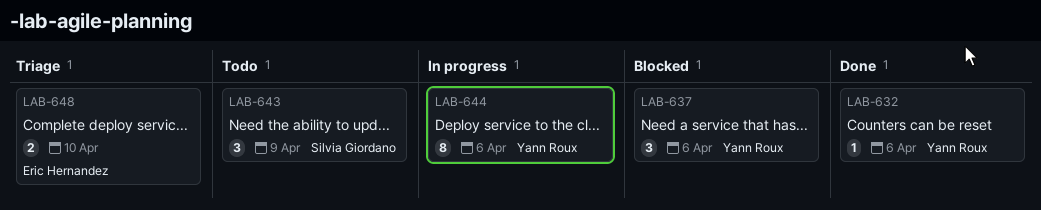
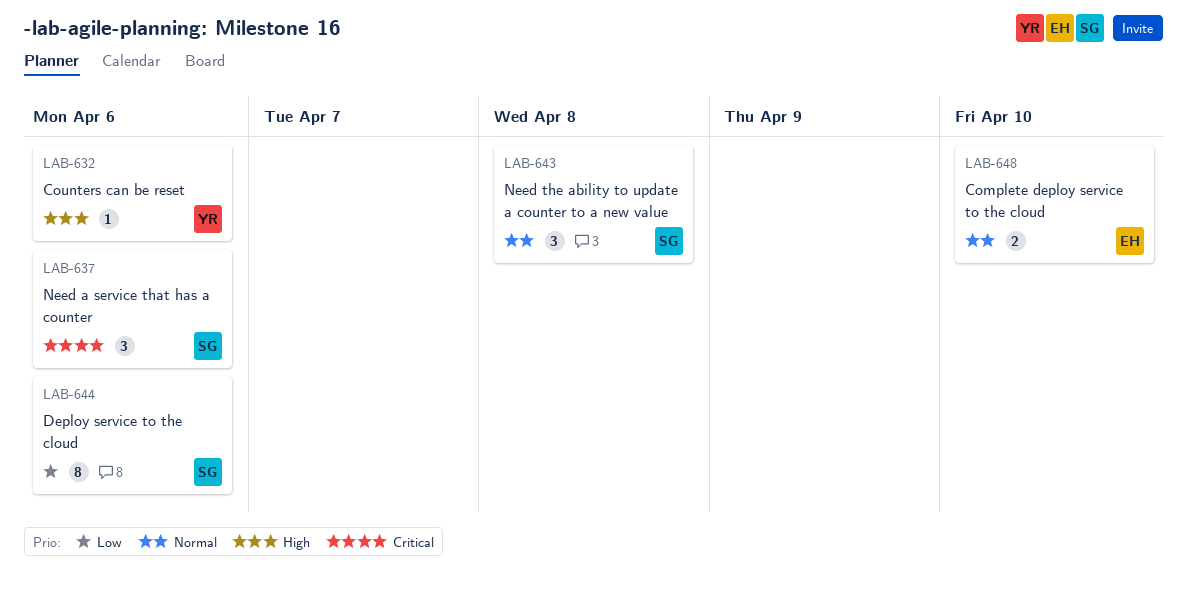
LAB-637, owner: Yann Roux -> Silvia Giordano
LAB-643, due: Apr 9 -> Apr 8
LAB-644, owner: Yann Roux -> Silvia Giordano

